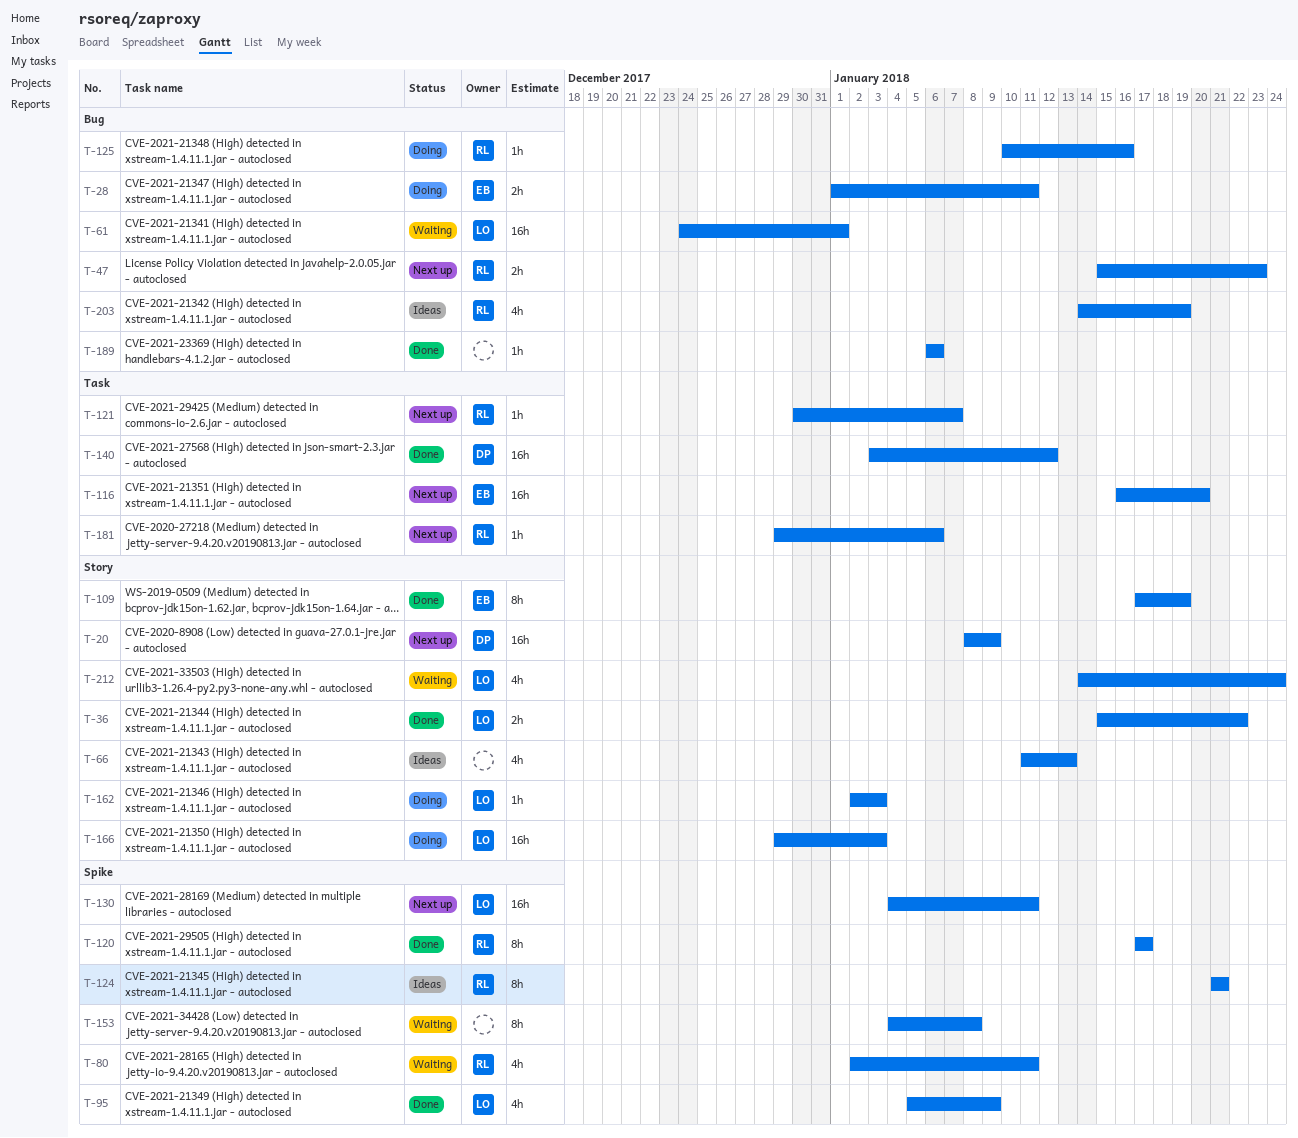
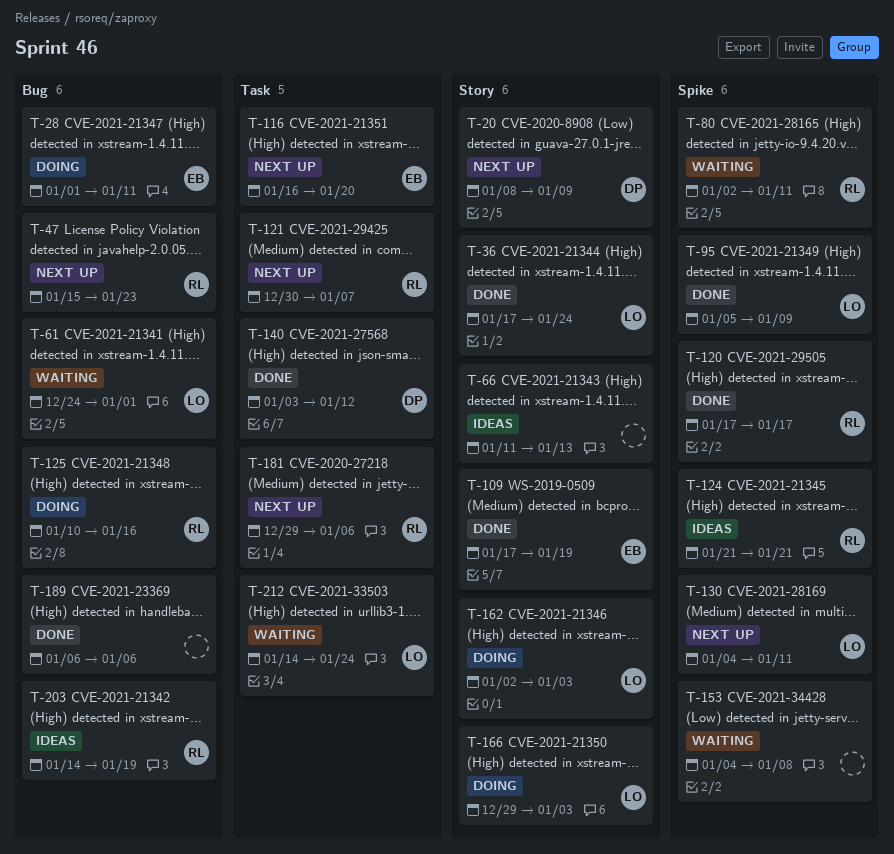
T-36, start: Jan 15 -> Jan 17
T-36, due: Jan 22 -> Jan 24
T-212, label: Story -> Task

